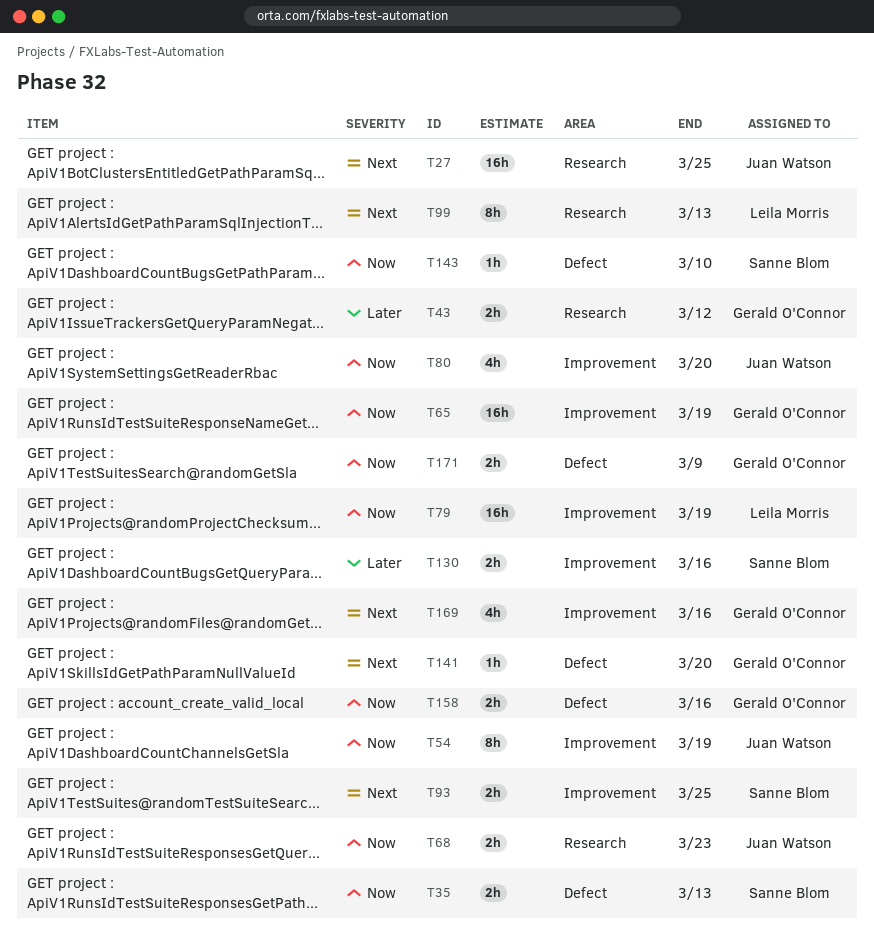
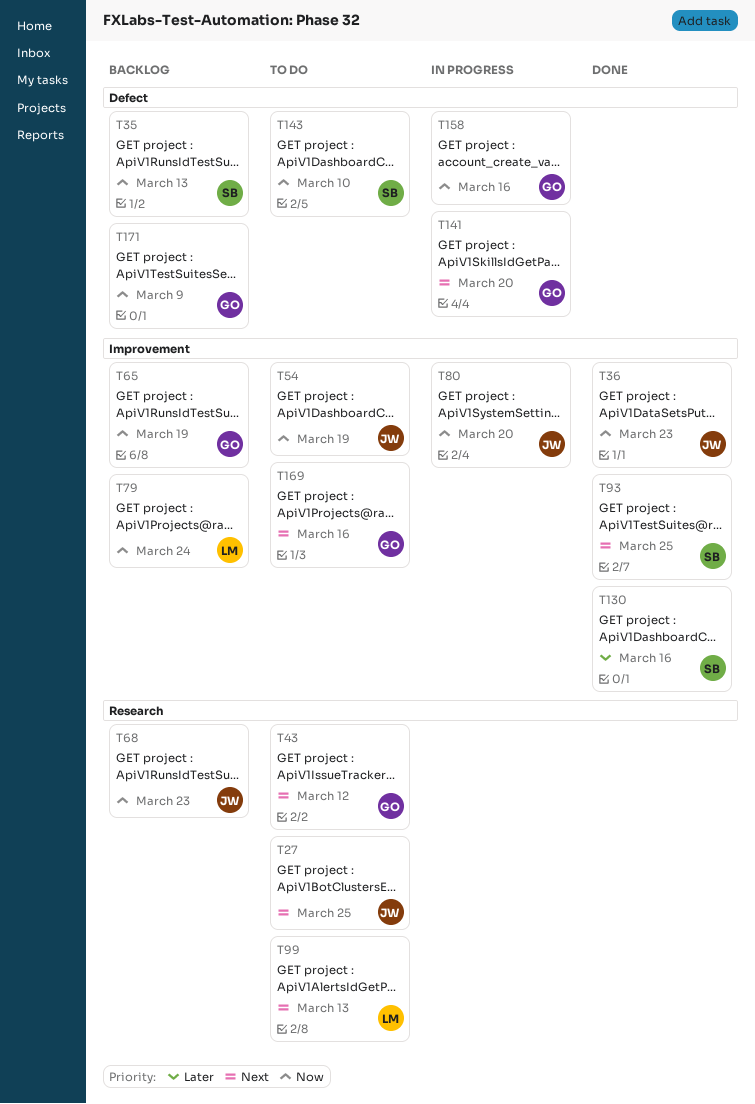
T36: none -> present
T43, priority: Later -> Next
T79, due: Mar 19 -> Mar 24

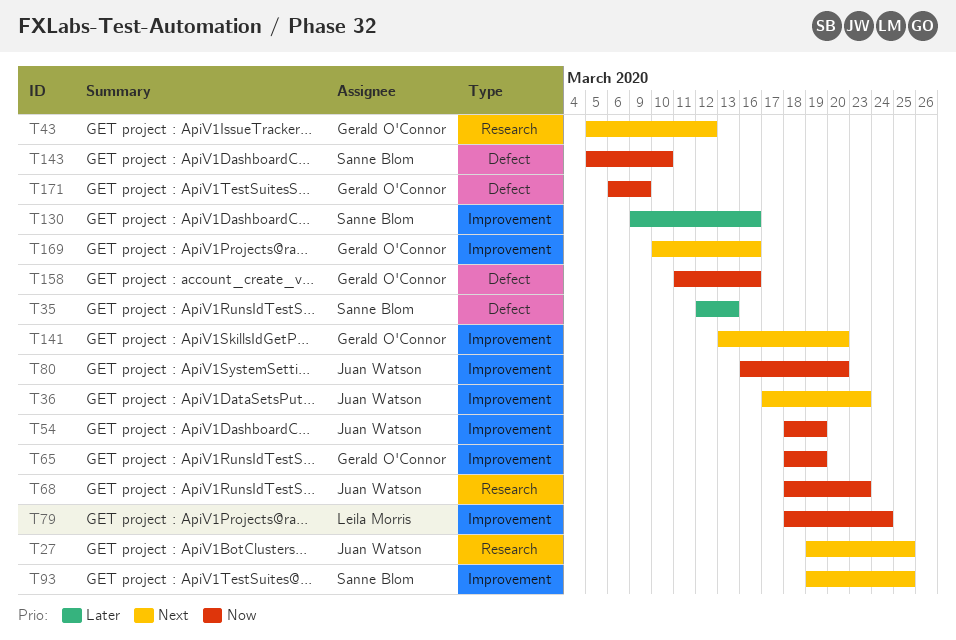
T35, priority: Now -> Later
T36, priority: Now -> Next
T99: present -> none
T141, label: Defect -> Improvement

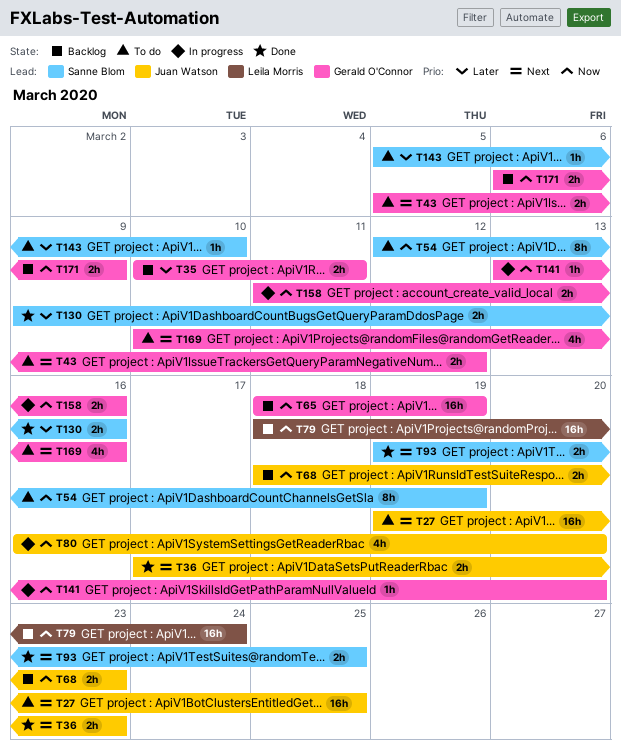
T35, owner: Sanne Blom -> Gerald O'Connor
T35, start: Mar 12 -> Mar 10
T35, due: Mar 13 -> Mar 11
T54, owner: Juan Watson -> Sanne Blom
T54, start: Mar 18 -> Mar 12
T141, priority: Next -> Now
T143, priority: Now -> Later

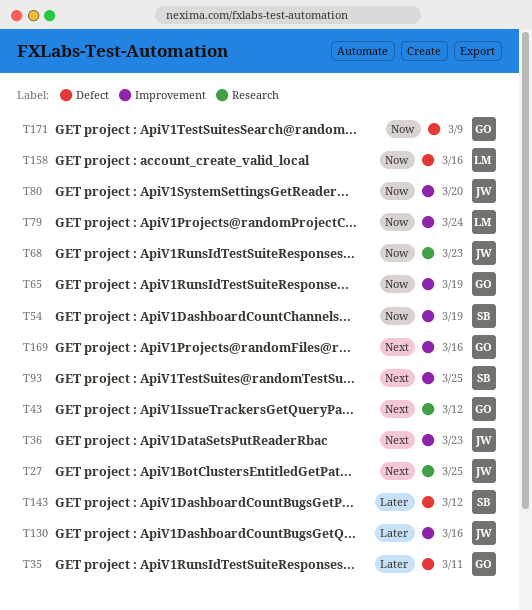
T130, owner: Sanne Blom -> Juan Watson
T141: present -> none
T143, due: Mar 10 -> Mar 12
T158, owner: Gerald O'Connor -> Leila Morris

